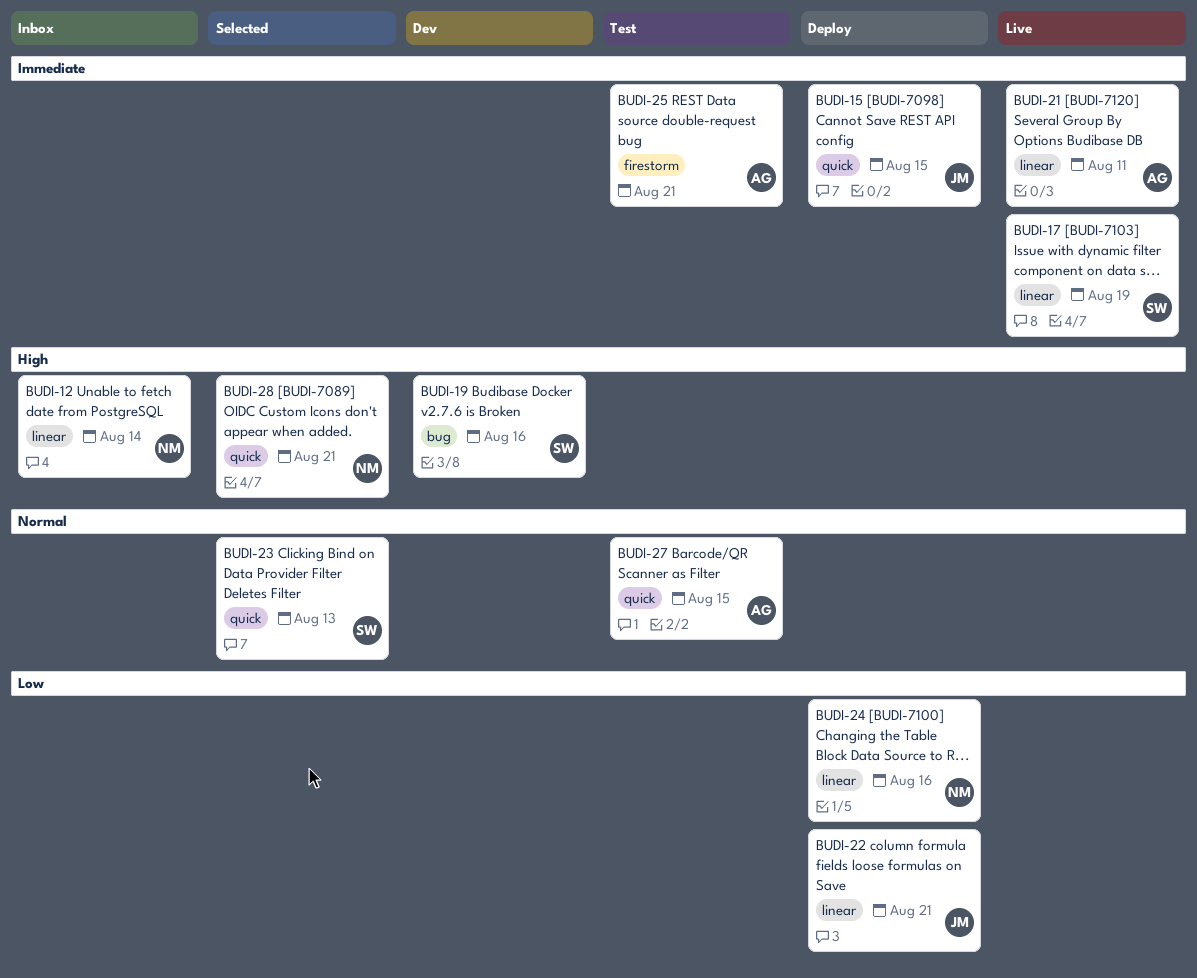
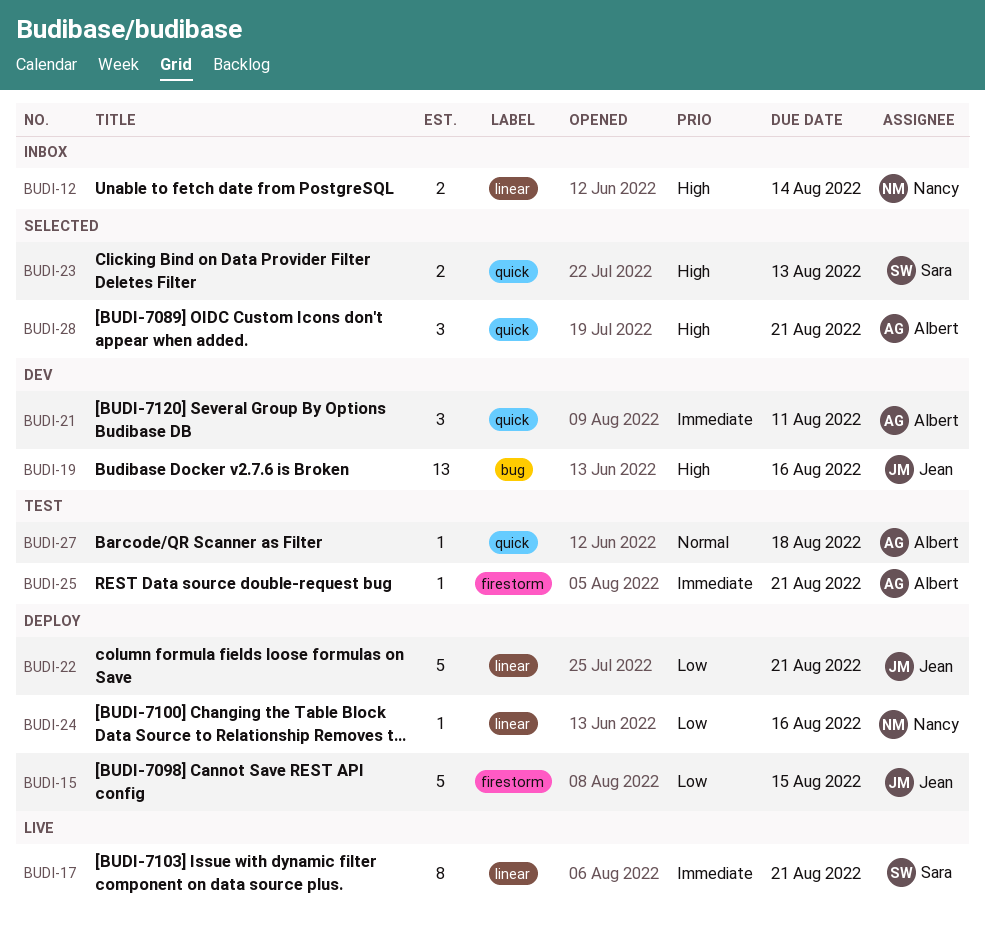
BUDI-15, priority: Immediate -> Low
BUDI-15, label: quick -> firestorm
BUDI-17, due: Aug 19 -> Aug 21
BUDI-19, owner: Sara -> Jean
BUDI-21, status: Live -> Dev
BUDI-21, label: linear -> quick
BUDI-23, priority: Normal -> High
BUDI-27, due: Aug 15 -> Aug 18
BUDI-28, owner: Nancy -> Albert

